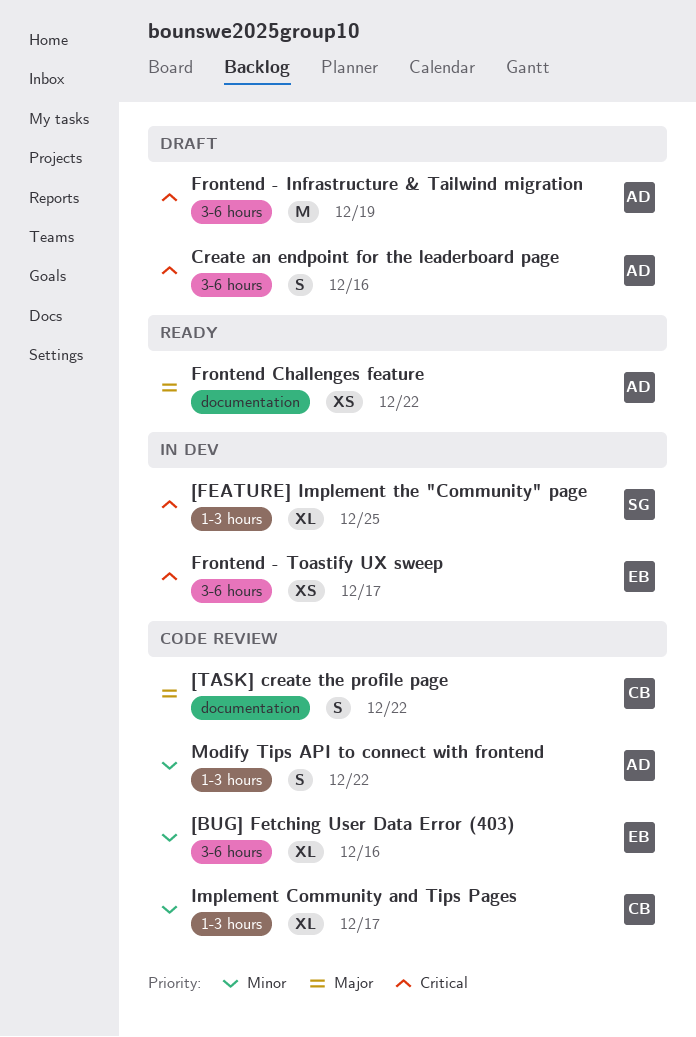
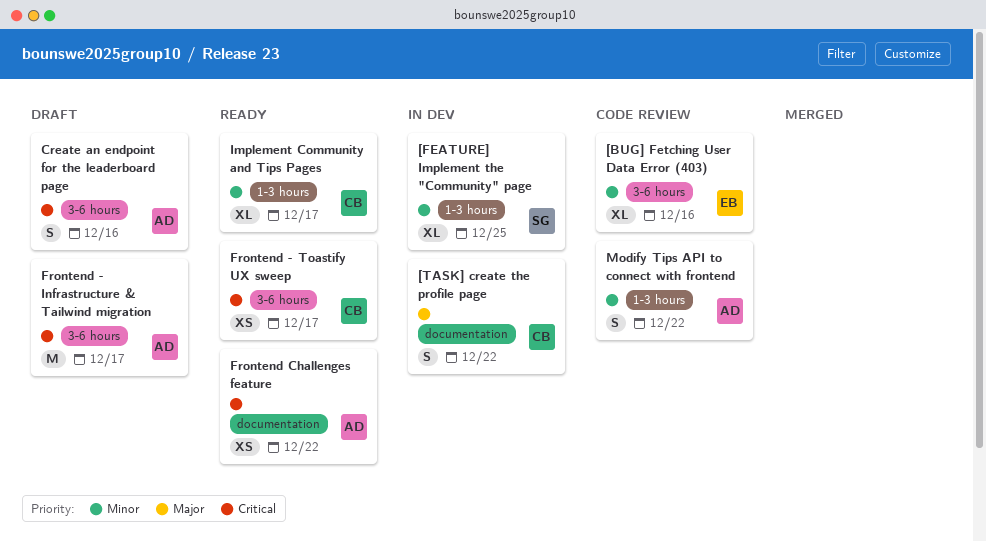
[FEATURE] Implement the "Community" page, priority: Critical -> Minor
[TASK] create the profile page, status: Code review -> In dev
Frontend - Infrastructure & Tailwind migration, due: Dec 19 -> Dec 17
Frontend - Toastify UX sweep, status: In dev -> Ready
Frontend - Toastify UX sweep, owner: EB -> CB
Frontend Challenges feature, priority: Major -> Critical
Implement Community and Tips Pages, status: Code review -> Ready

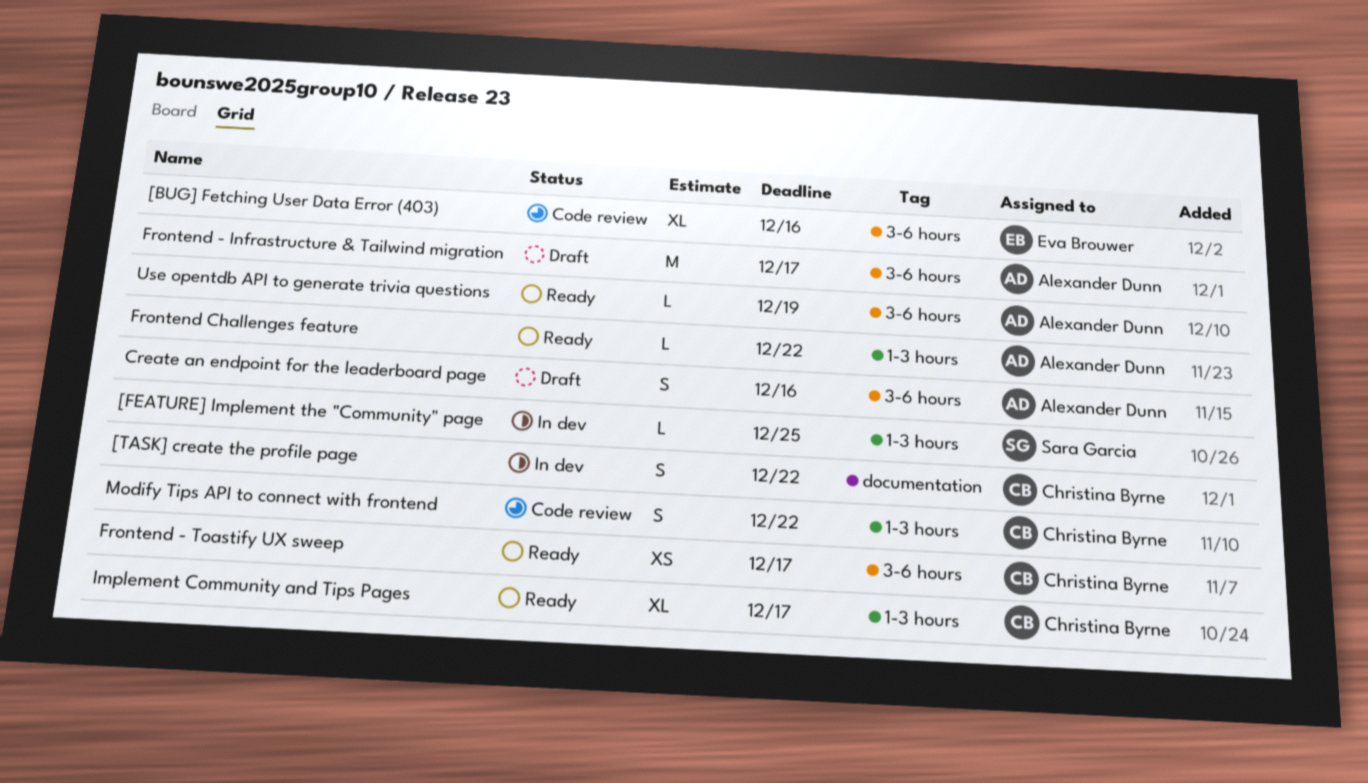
[FEATURE] Implement the "Community" page, estimate: XL -> L
Frontend Challenges feature, label: documentation -> 1-3 hours
Frontend Challenges feature, estimate: XS -> L
Modify Tips API to connect with frontend, owner: Alexander Dunn -> Christina Byrne
Use opentdb API to generate trivia questions: none -> present

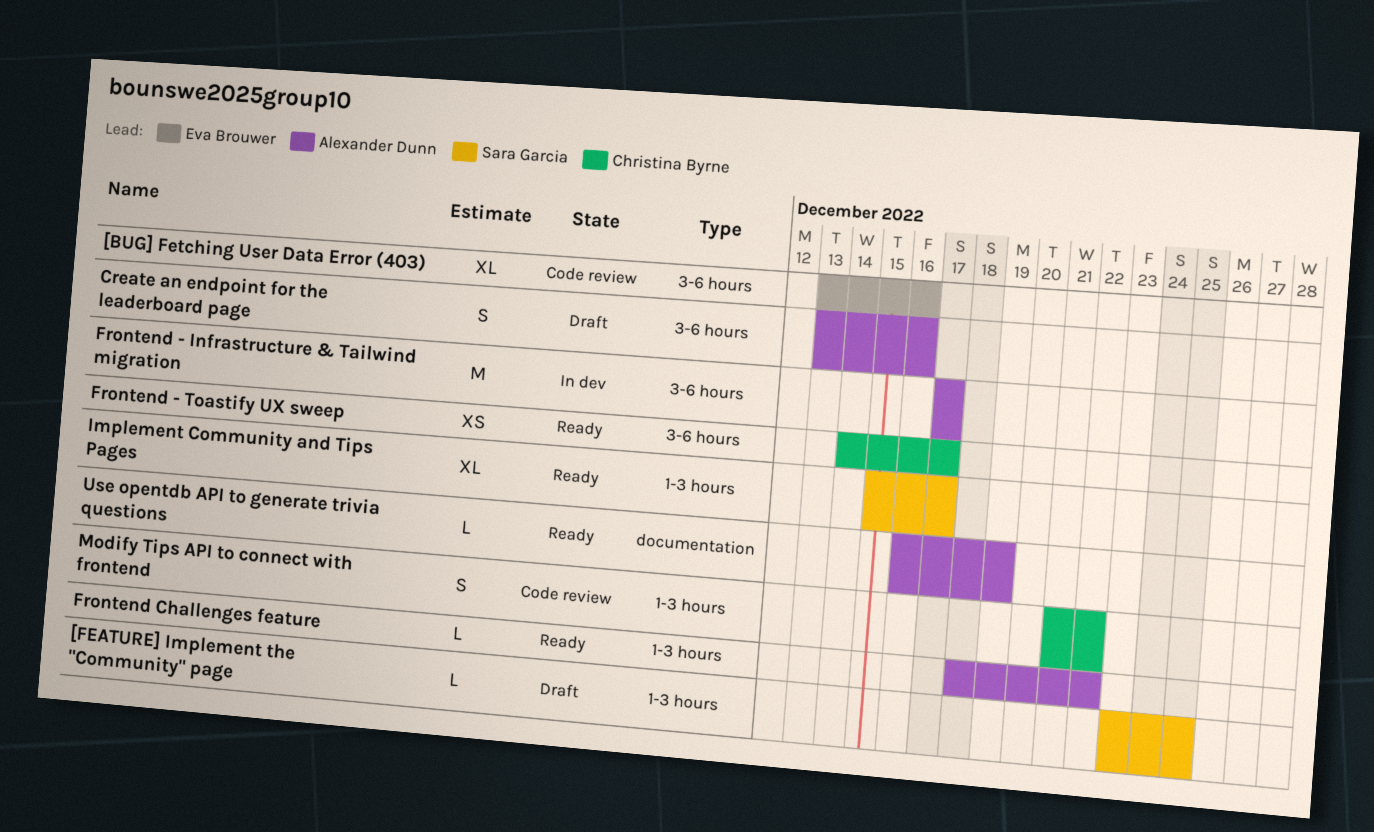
[FEATURE] Implement the "Community" page, status: In dev -> Draft
[TASK] create the profile page: present -> none
Frontend - Infrastructure & Tailwind migration, status: Draft -> In dev
Implement Community and Tips Pages, owner: Christina Byrne -> Sara Garcia
Use opentdb API to generate trivia questions, label: 3-6 hours -> documentation

